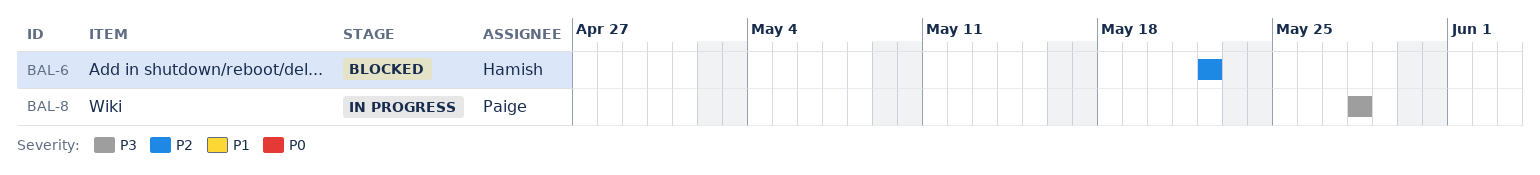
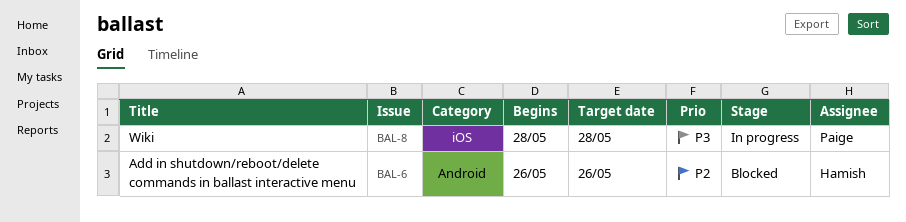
BAL-6, start: May 22 -> May 26
BAL-6, due: May 22 -> May 26

